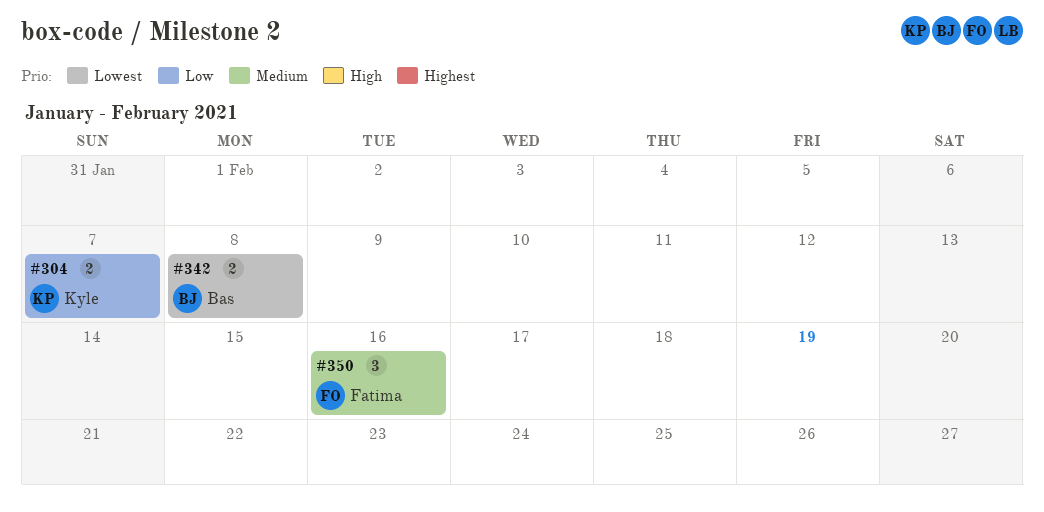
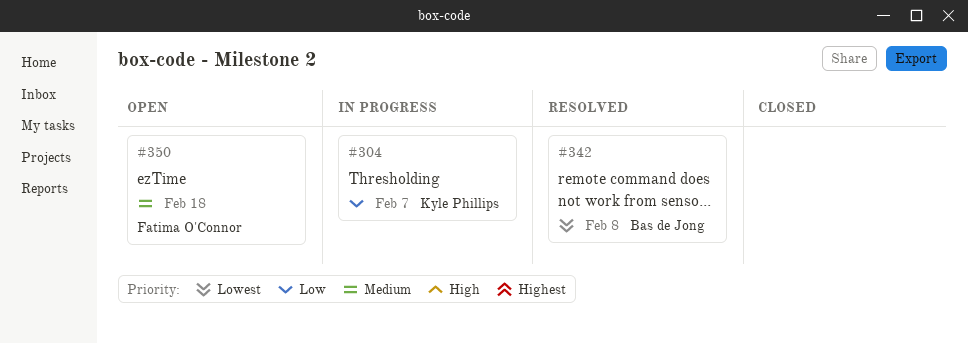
#350, due: Feb 16 -> Feb 18

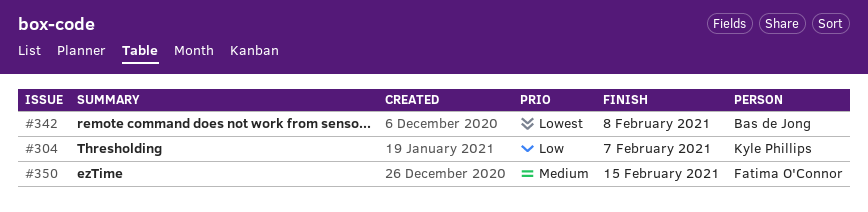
#350, due: Feb 18 -> Feb 15

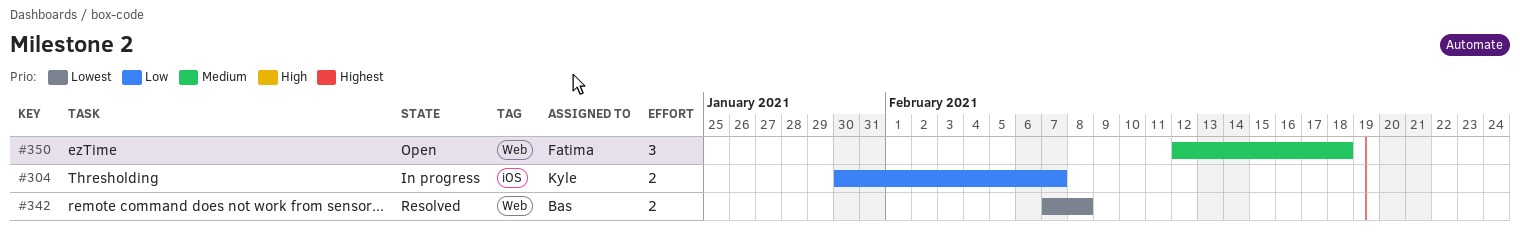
#350, due: Feb 15 -> Feb 18

